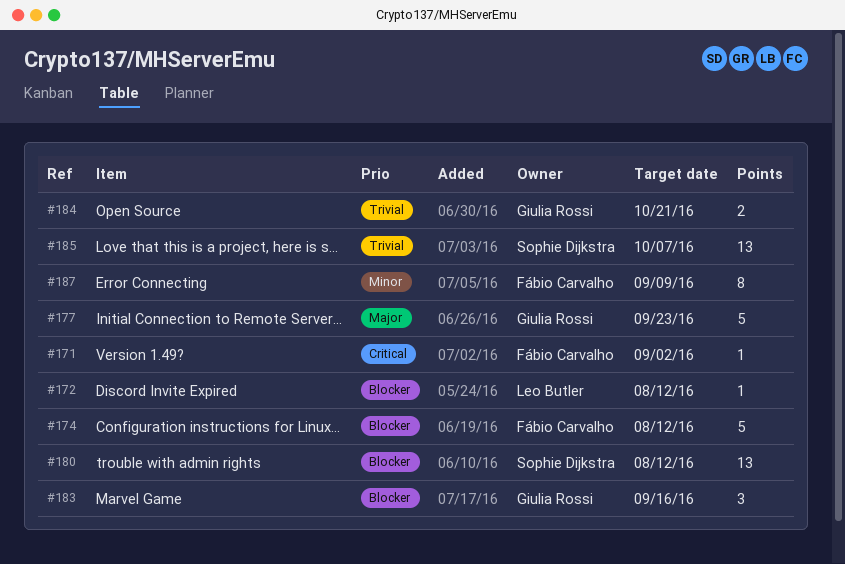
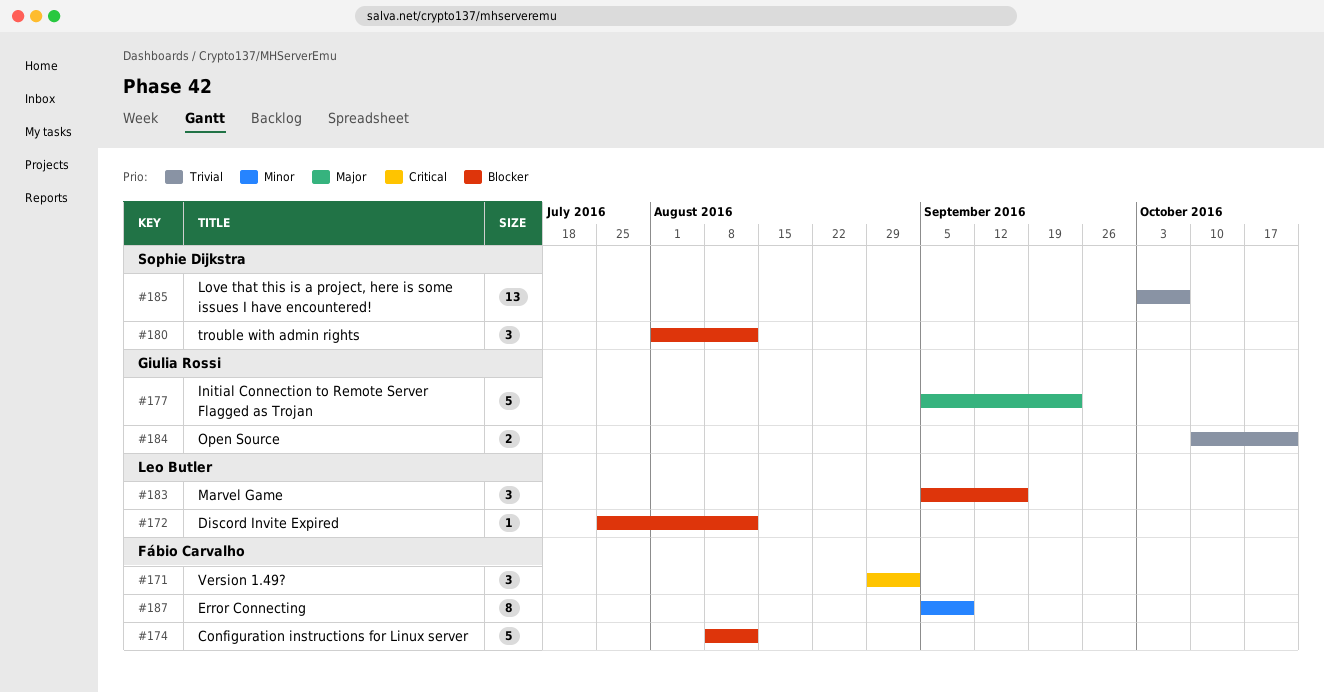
#171, estimate: 1 -> 3
#180, estimate: 13 -> 3
#183, owner: Giulia Rossi -> Leo Butler

